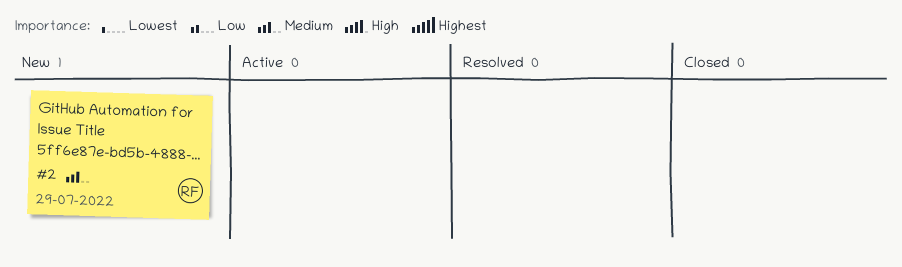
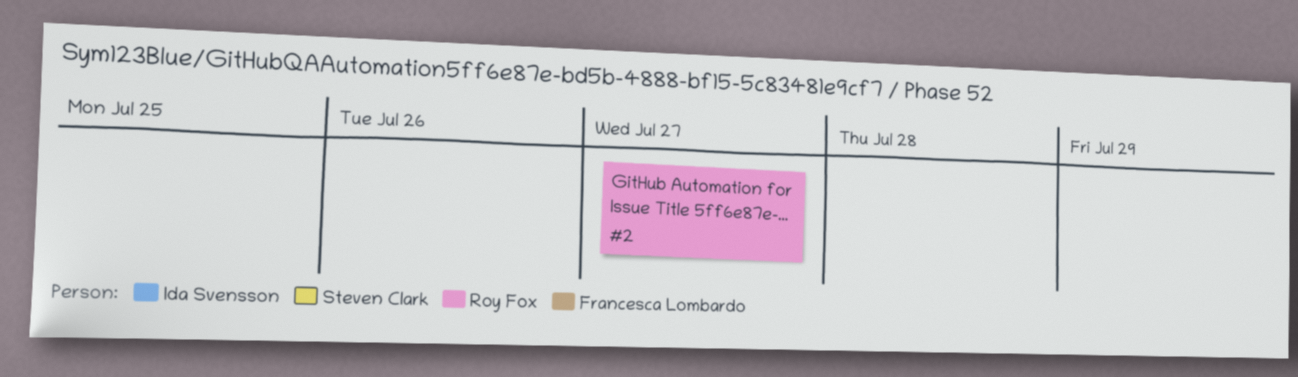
#2, due: Jul 29 -> Jul 27

